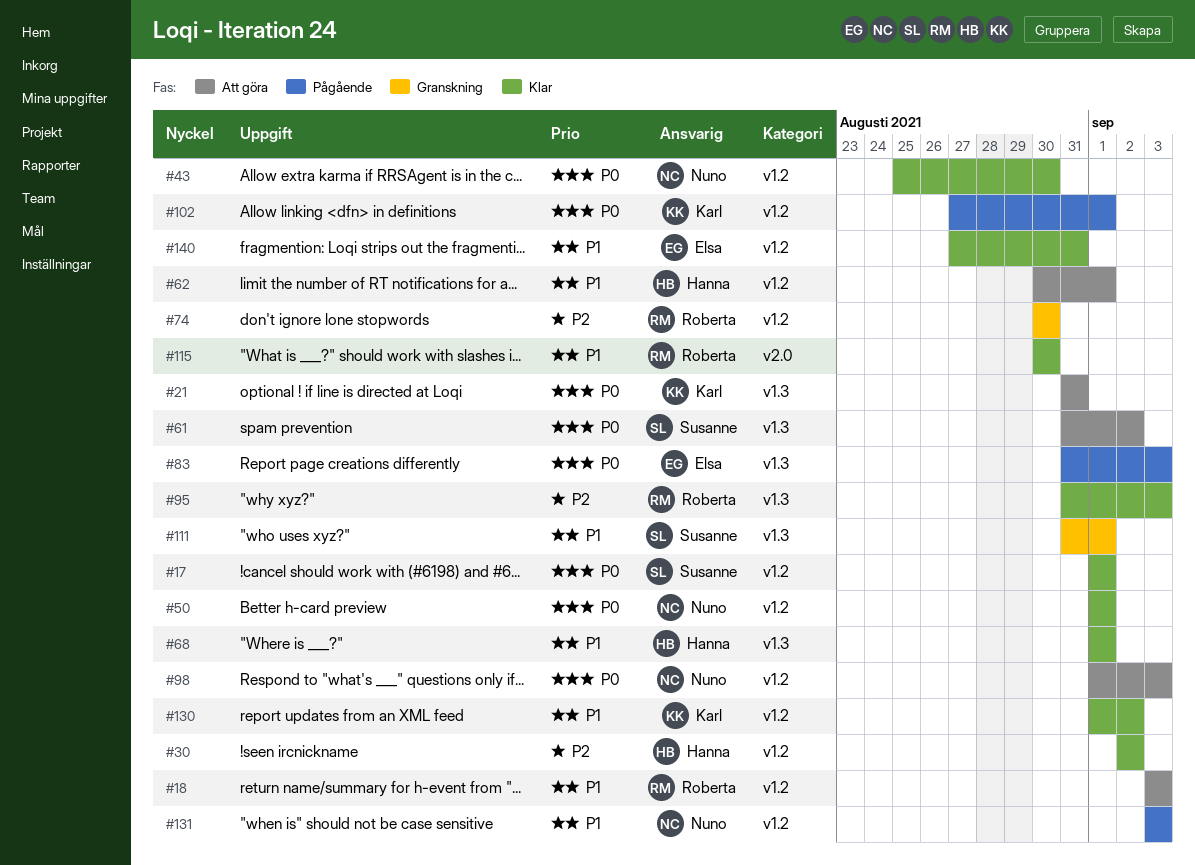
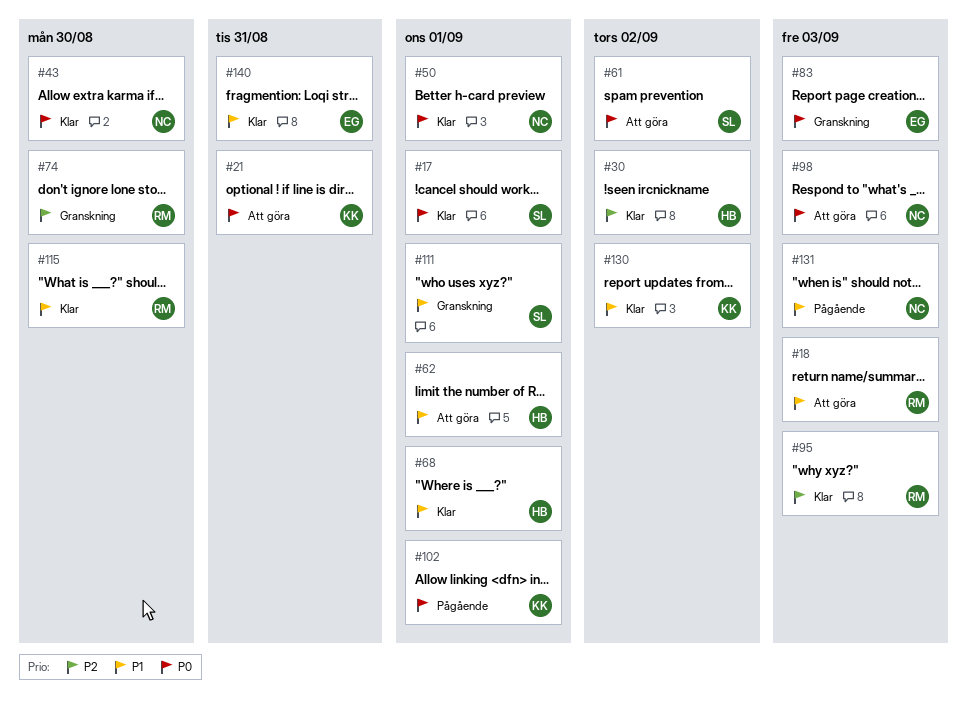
#83, status: Pågående -> Granskning

